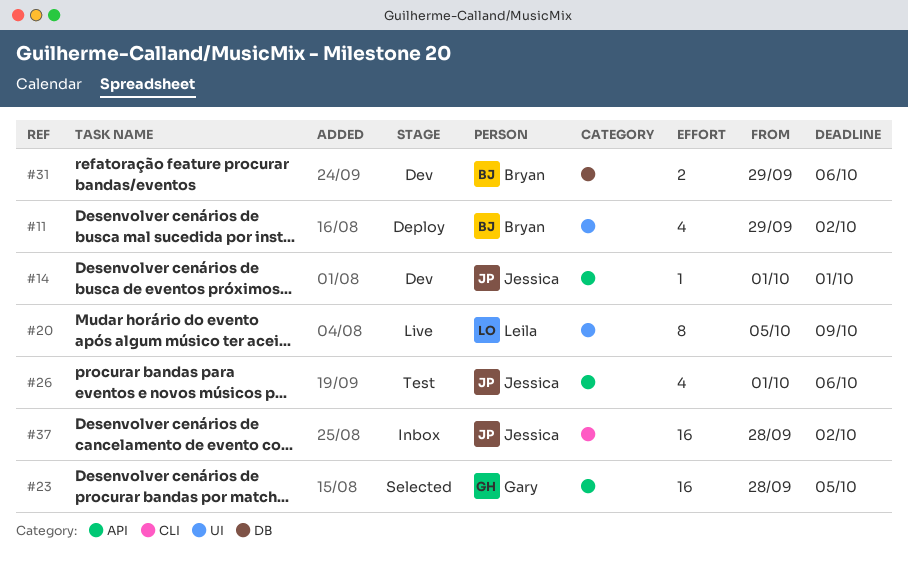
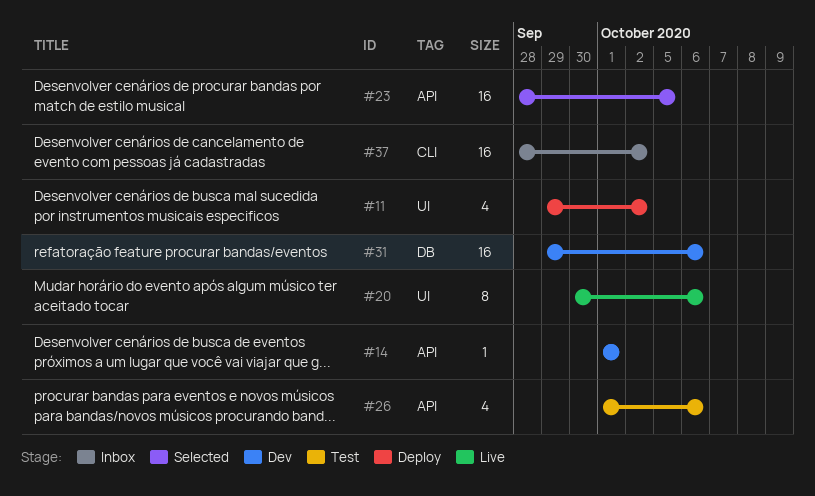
#20, start: Oct 5 -> Sep 30
#20, due: Oct 9 -> Oct 6
#31, estimate: 2 -> 16

